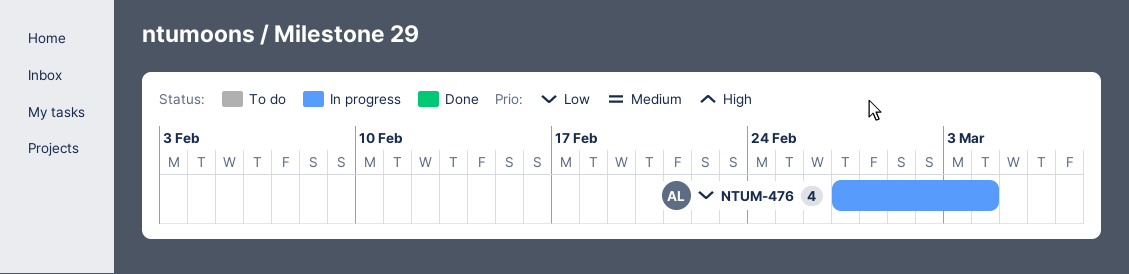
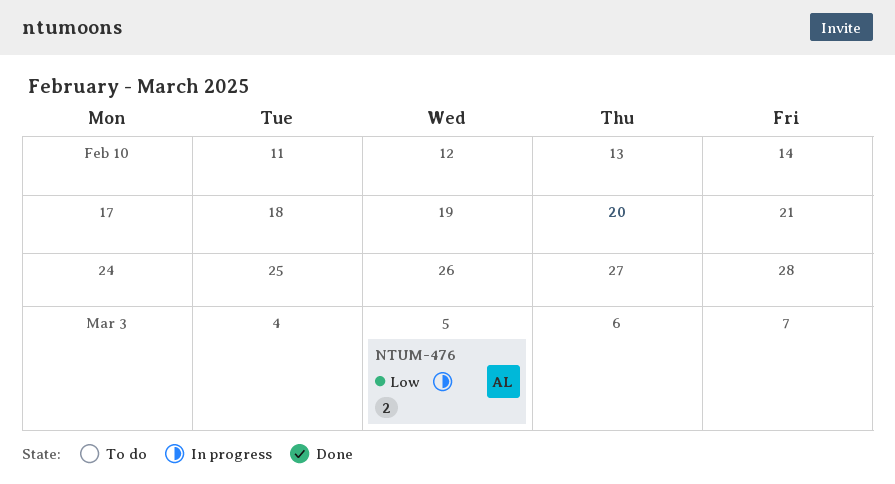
NTUM-476, estimate: 4 -> 2
NTUM-476, due: Mar 4 -> Mar 5

